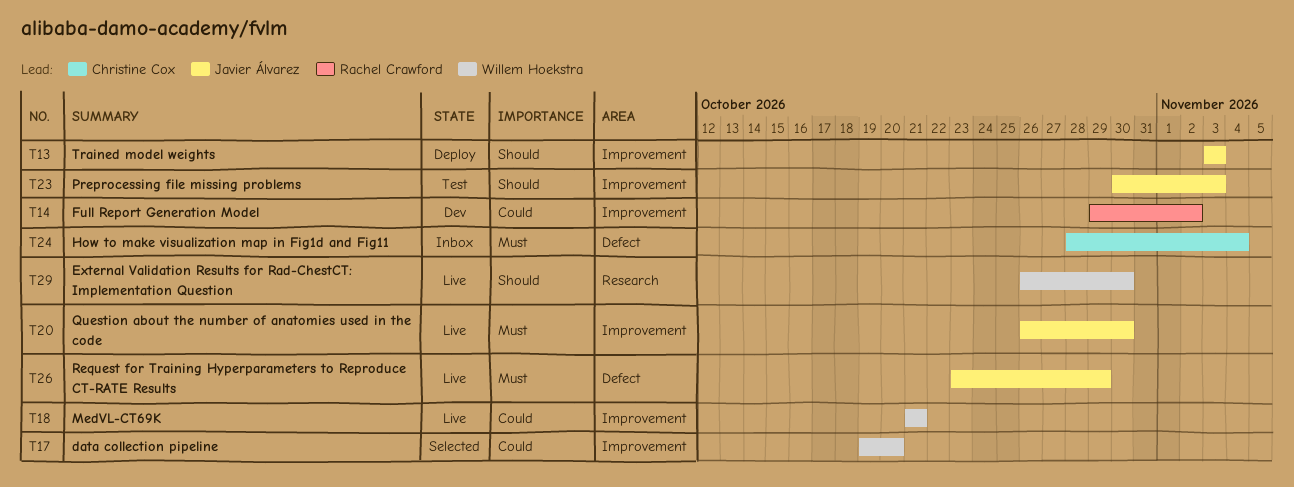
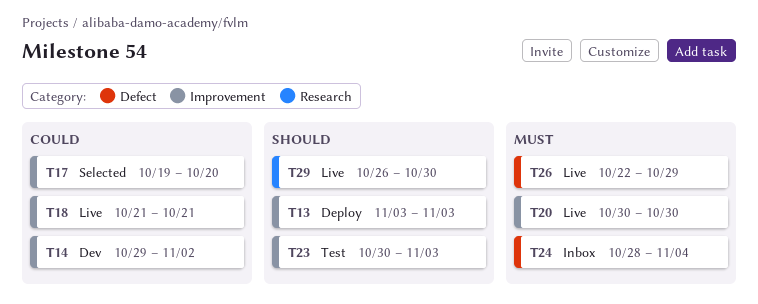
T20, start: Oct 26 -> Oct 30
T26, start: Oct 23 -> Oct 22

